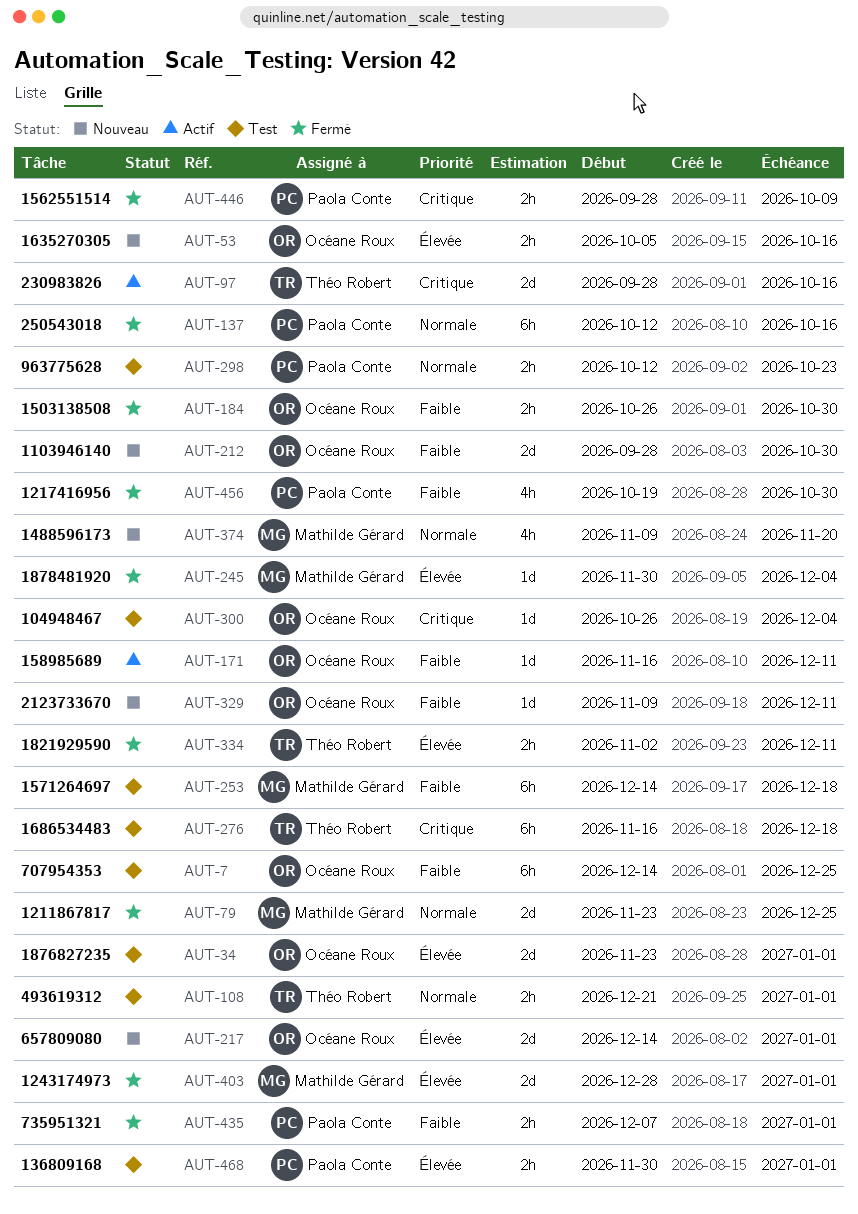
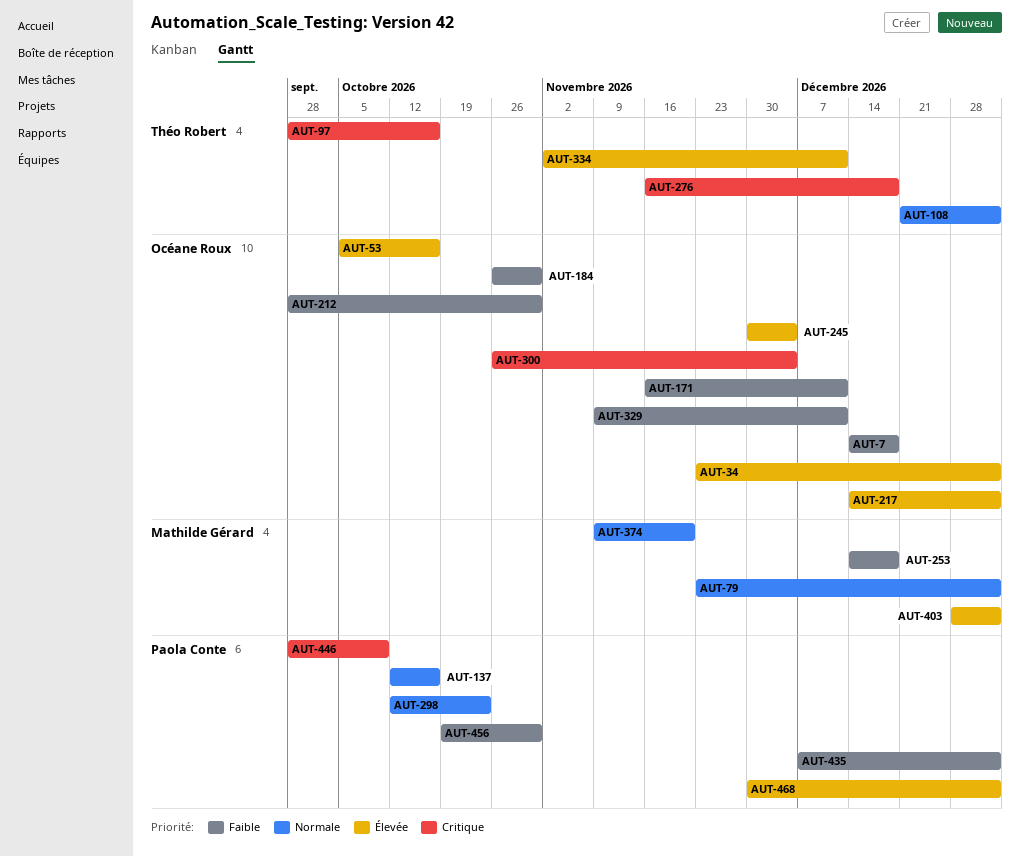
AUT-7, due: Dec 25 -> Dec 18
AUT-79, due: Dec 25 -> Jan 1
AUT-245, owner: Mathilde Gérard -> Océane Roux

